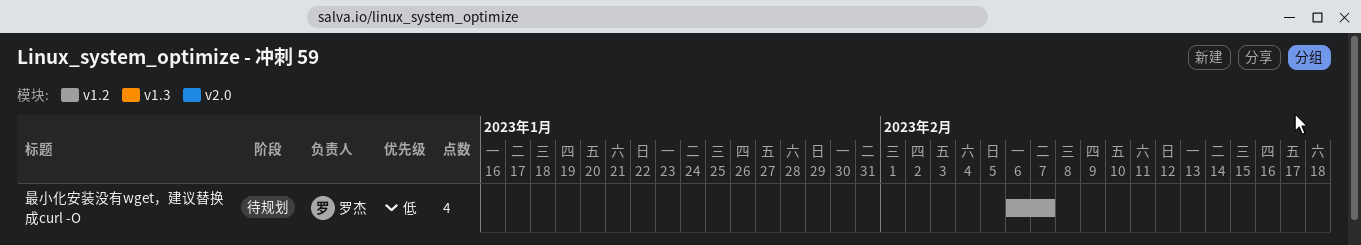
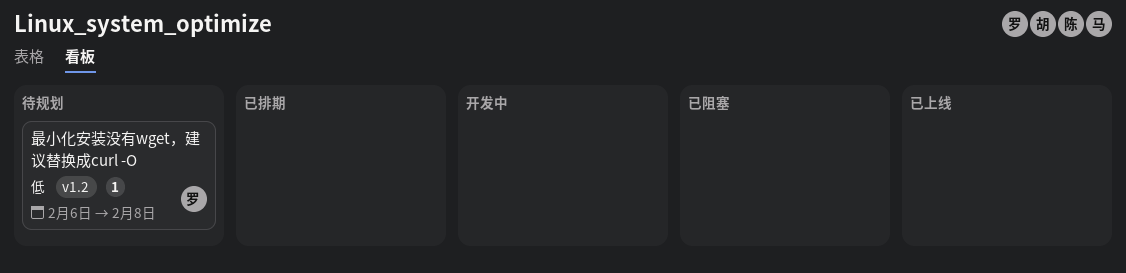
最小化安装没有wget，建议替换成curl -O, estimate: 4 -> 1
最小化安装没有wget，建议替换成curl -O, due: Feb 7 -> Feb 8

